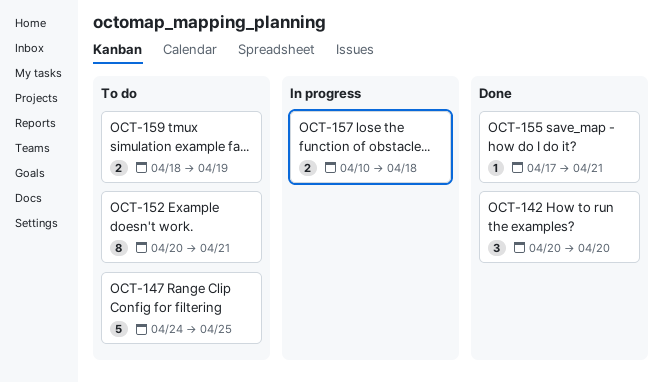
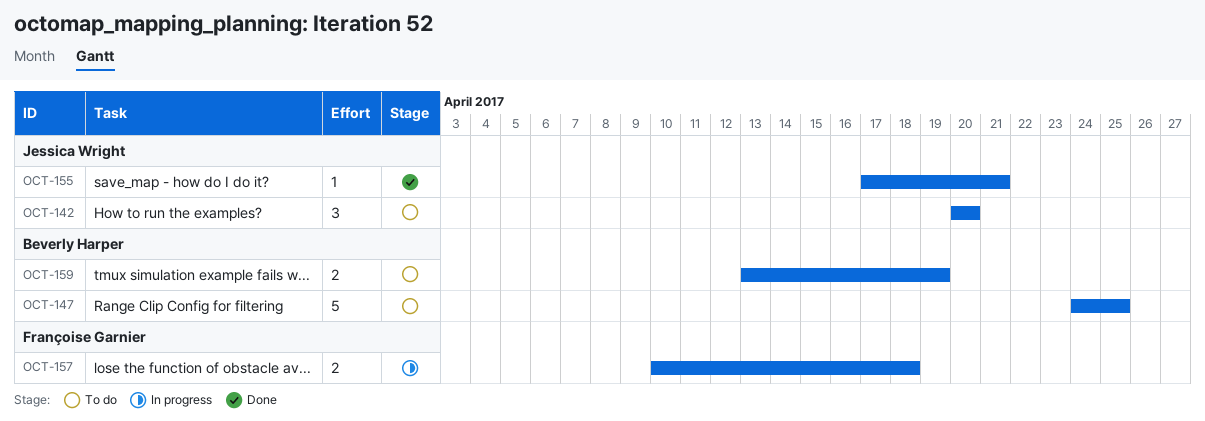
OCT-142, status: Done -> To do
OCT-152: present -> none
OCT-159, start: Apr 18 -> Apr 13

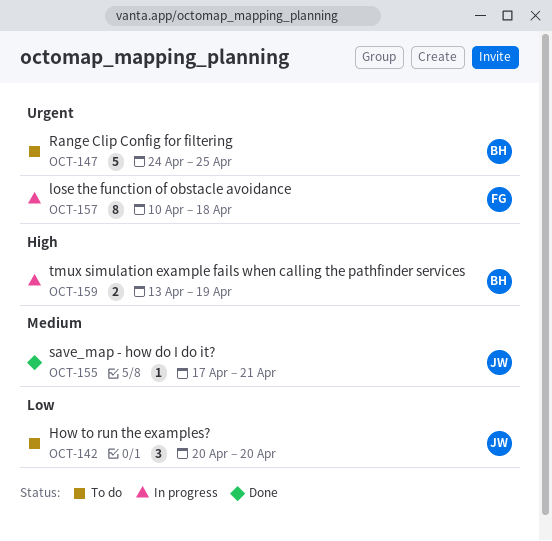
OCT-157, estimate: 2 -> 8
OCT-159, status: To do -> In progress

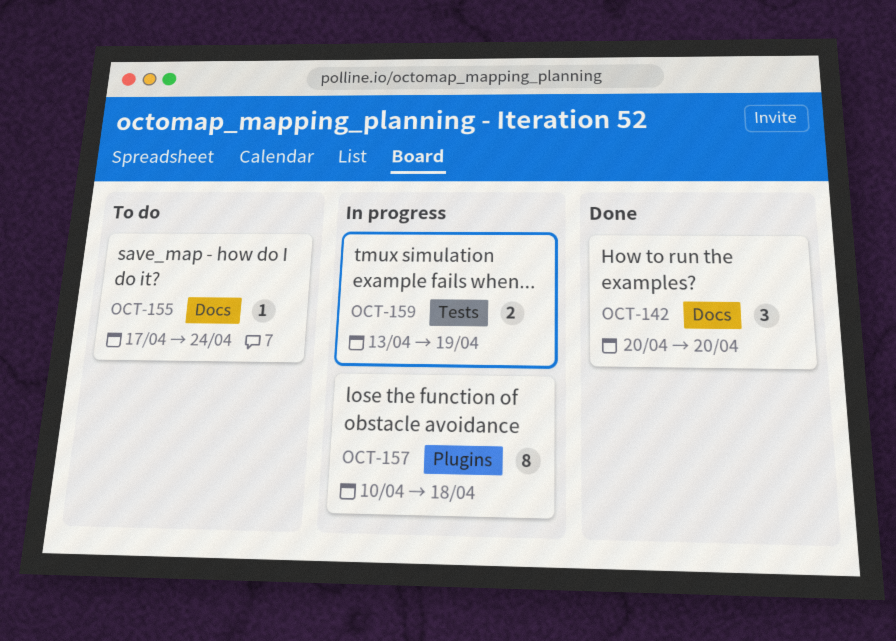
OCT-142, status: To do -> Done
OCT-147: present -> none
OCT-155, status: Done -> To do
OCT-155, due: Apr 21 -> Apr 24

